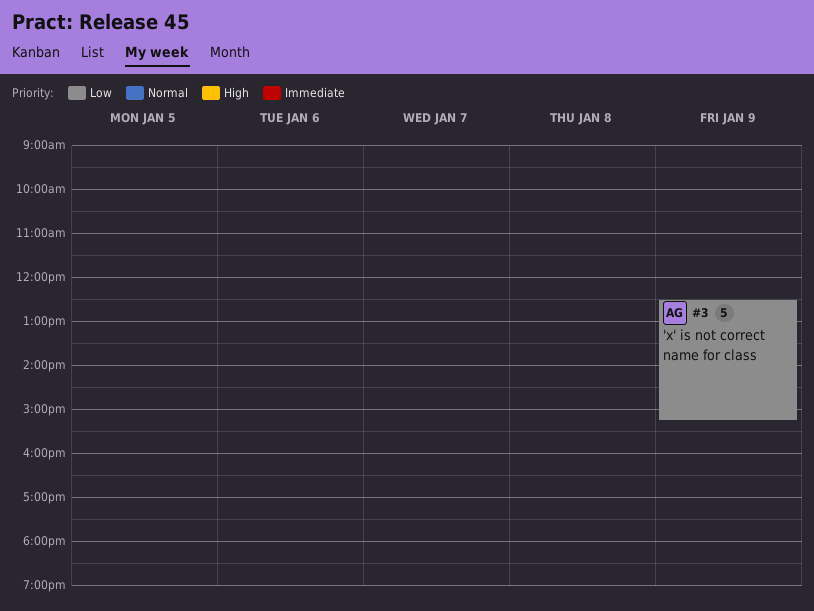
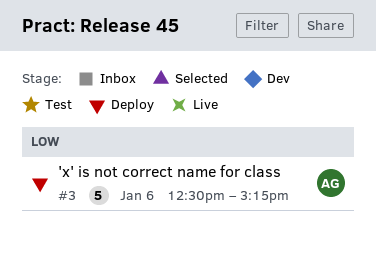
#3, day: Jan 9 -> Jan 6

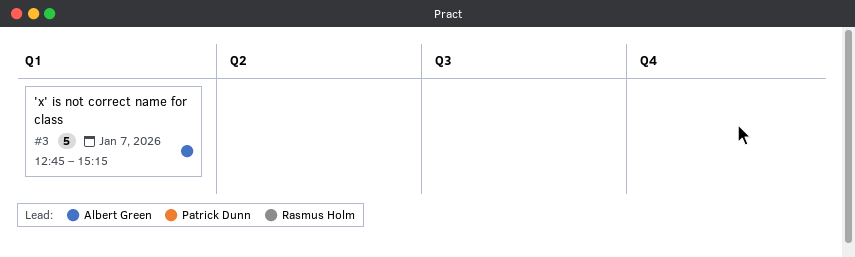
#3, day: Jan 6 -> Jan 7
#3, begins: 12:30 -> 12:45

